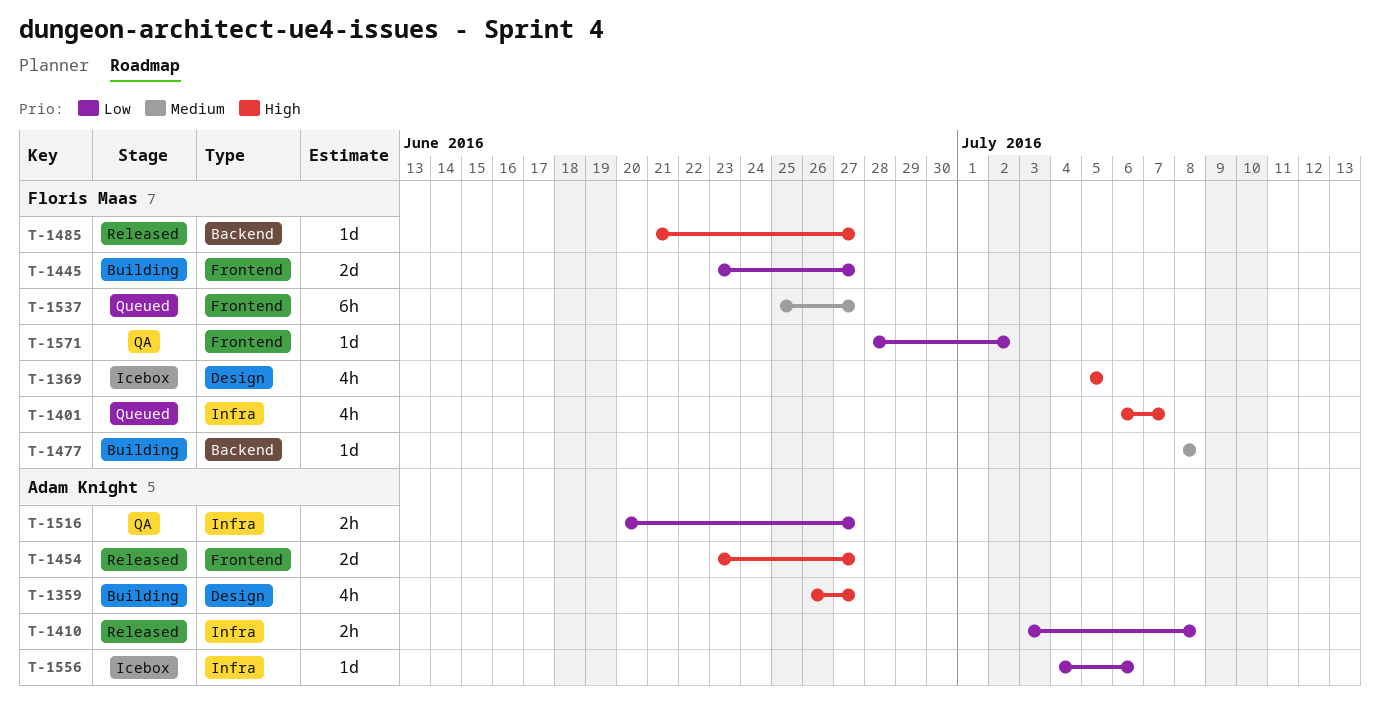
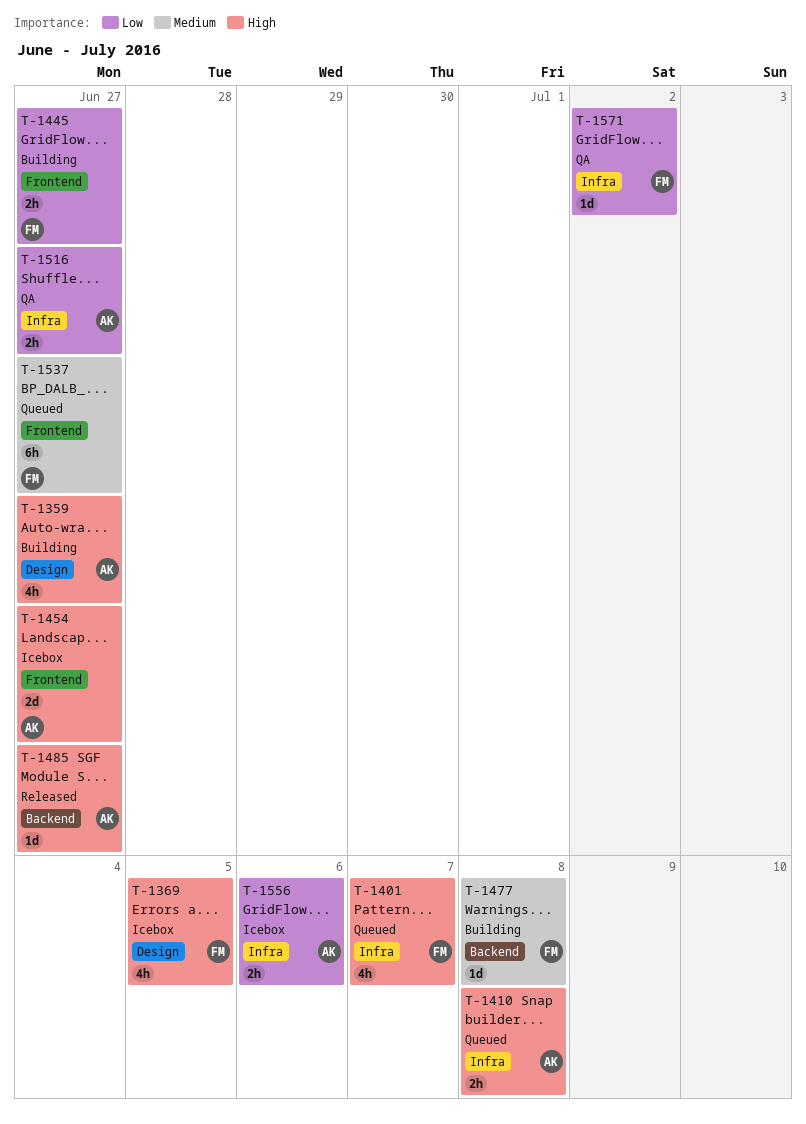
T-1410, status: Released -> Queued
T-1410, priority: Low -> High
T-1445, estimate: 2d -> 2h
T-1454, status: Released -> Icebox
T-1485, owner: Floris Maas -> Adam Knight
T-1556, estimate: 1d -> 2h
T-1571, label: Frontend -> Infra

